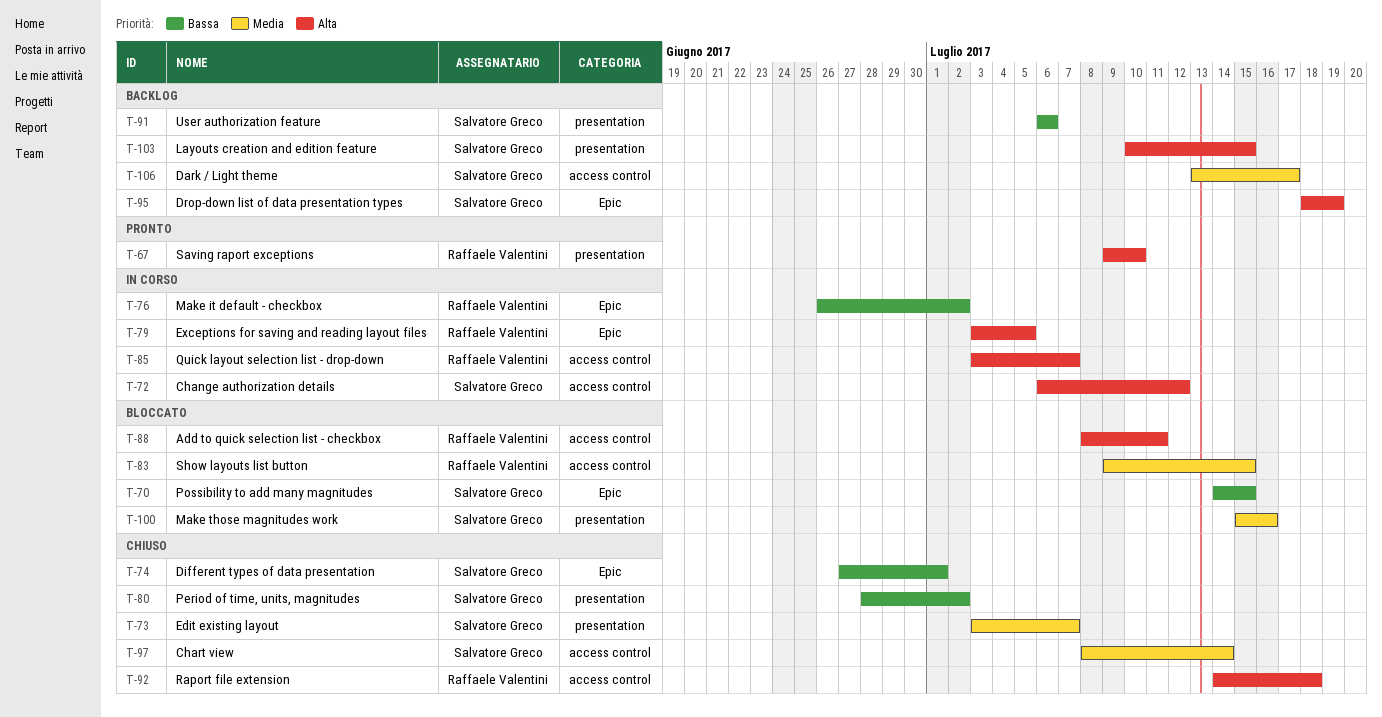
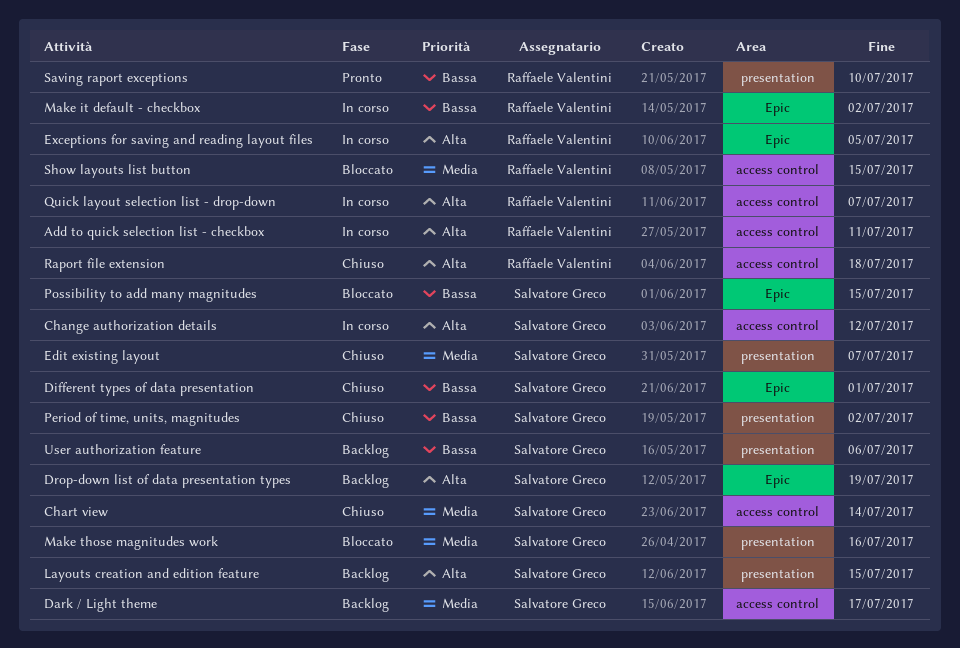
Add to quick selection list - checkbox, status: Bloccato -> In corso
Saving raport exceptions, priority: Alta -> Bassa

